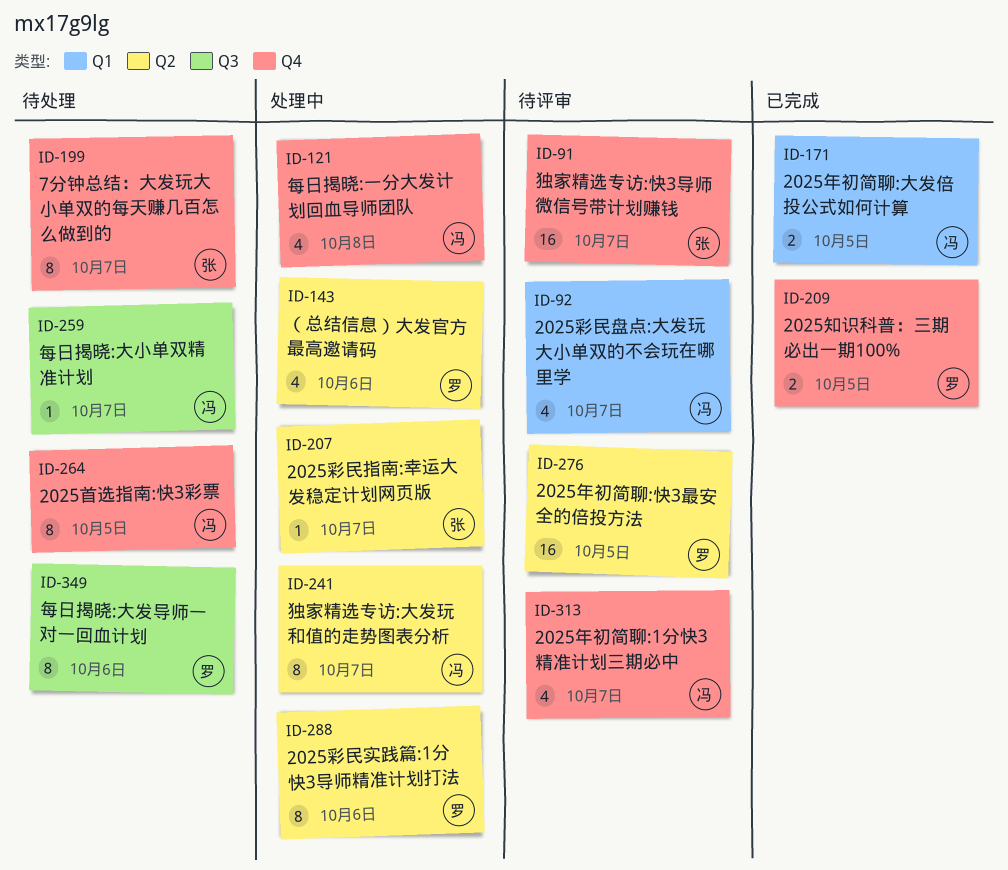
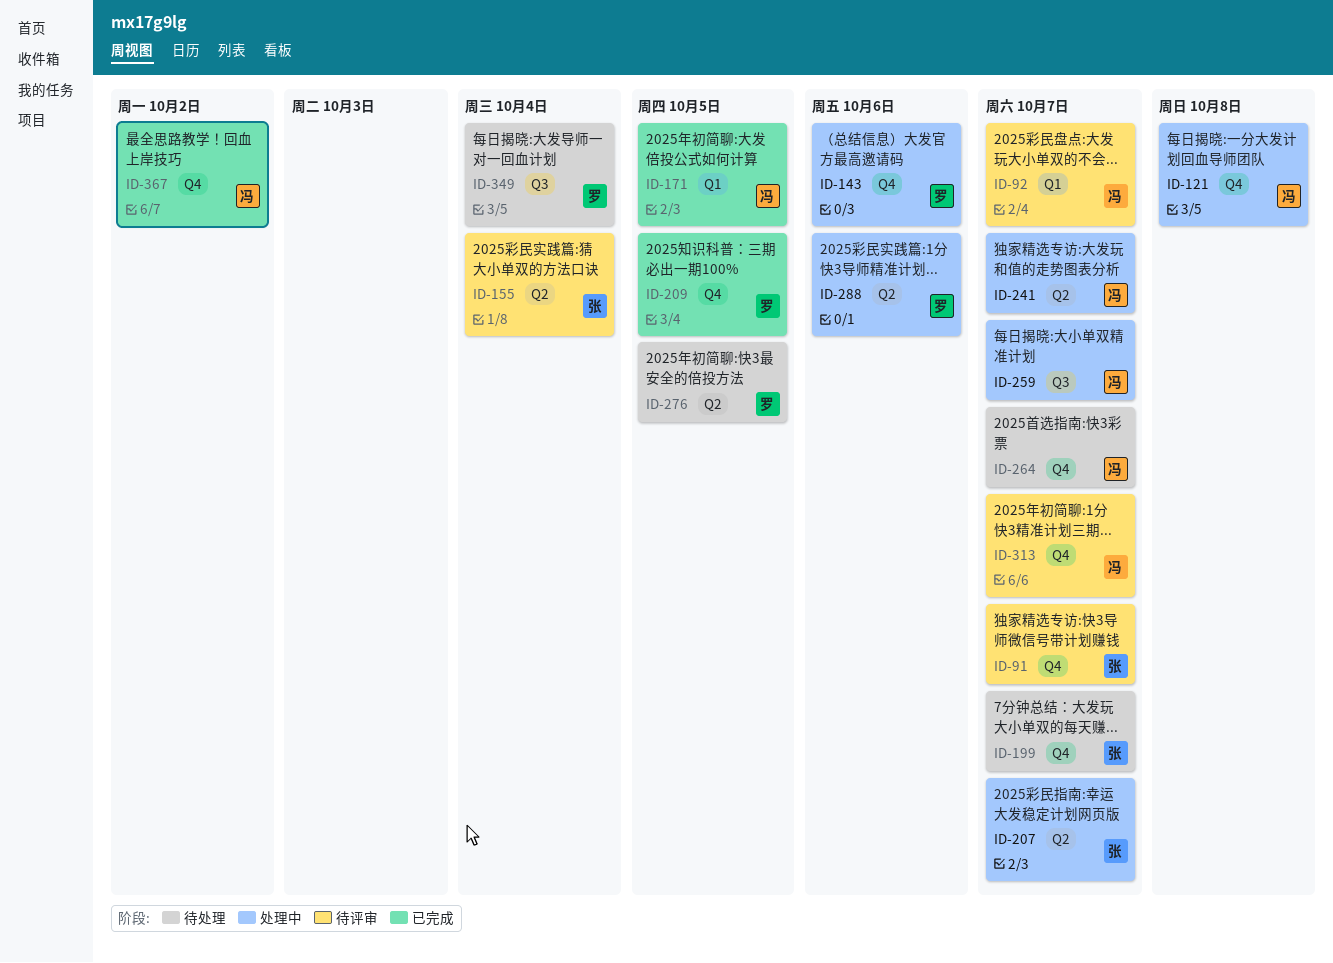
ID-143, label: Q2 -> Q4
ID-155: none -> present
ID-259, status: 待处理 -> 处理中
ID-264, due: Oct 5 -> Oct 7
ID-276, status: 待评审 -> 待处理
ID-349, due: Oct 6 -> Oct 4
ID-367: none -> present

